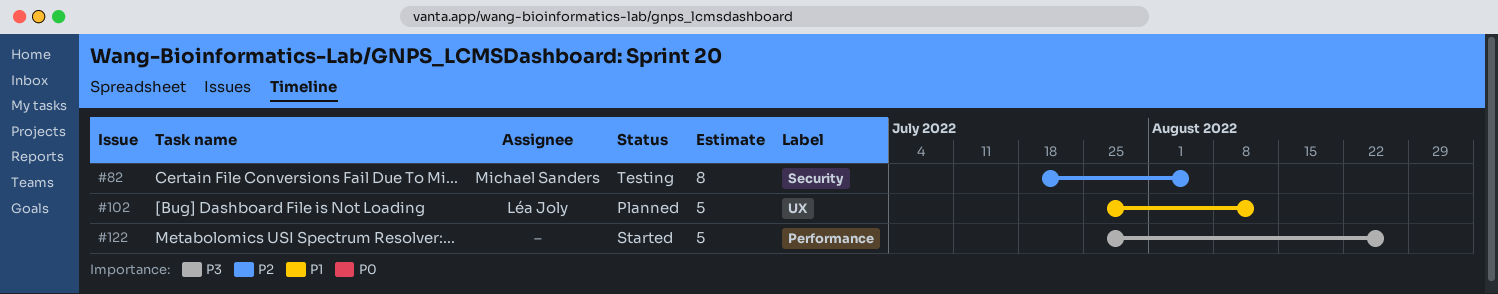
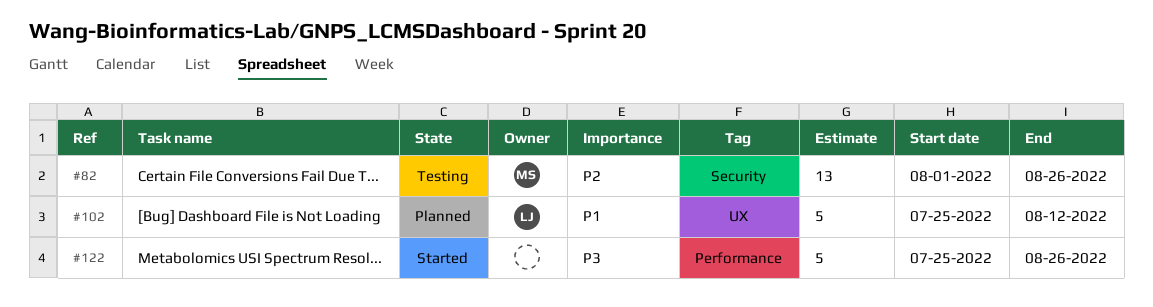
#82, estimate: 8 -> 13
#82, start: Jul 18 -> Aug 1
#82, due: Aug 5 -> Aug 26

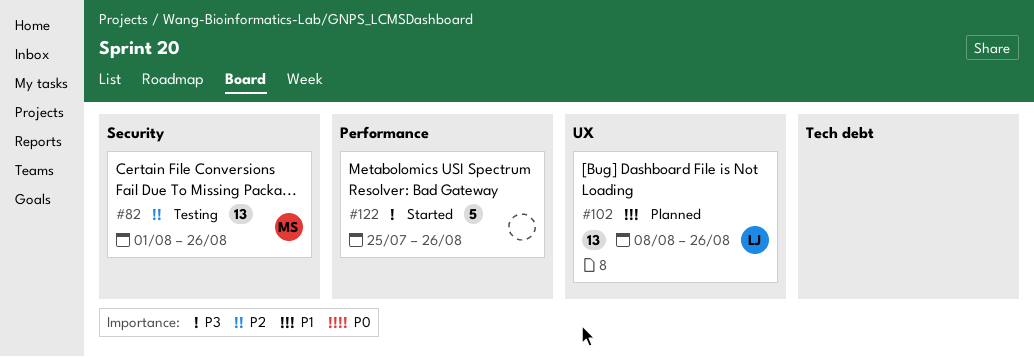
#102, estimate: 5 -> 13
#102, start: Jul 25 -> Aug 8
#102, due: Aug 12 -> Aug 26

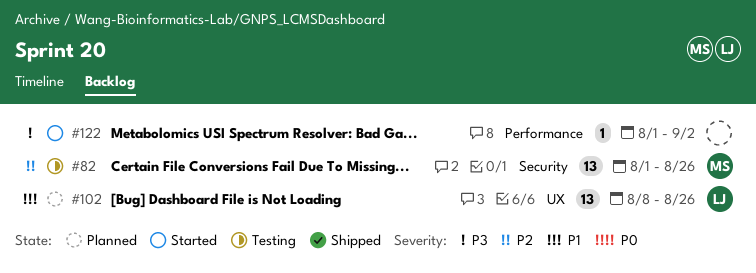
#122, estimate: 5 -> 1
#122, start: Jul 25 -> Aug 1
#122, due: Aug 26 -> Sep 2

